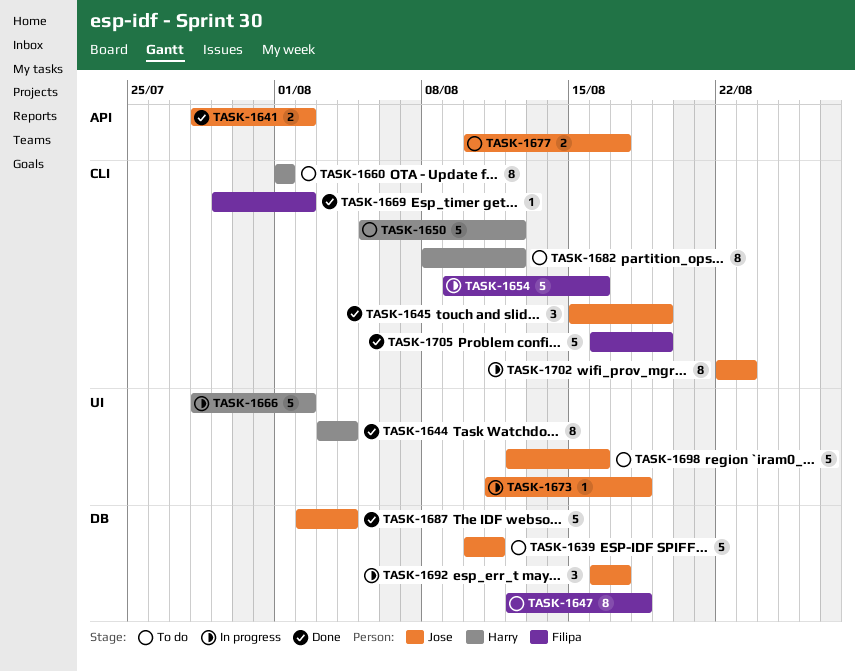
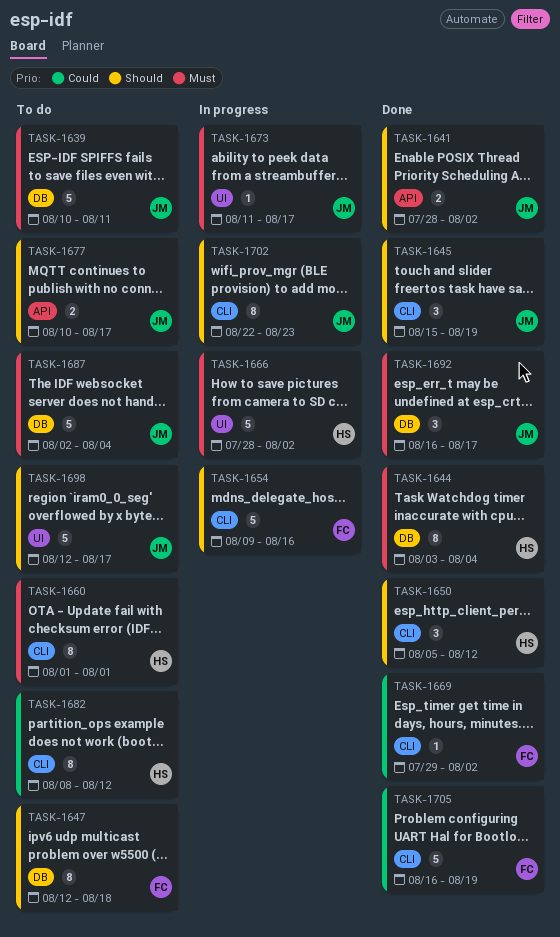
TASK-1644, label: UI -> DB
TASK-1650, status: To do -> Done
TASK-1650, estimate: 5 -> 3
TASK-1673, due: Aug 18 -> Aug 17
TASK-1687, status: Done -> To do
TASK-1692, status: In progress -> Done
TASK-1698, due: Aug 16 -> Aug 17

